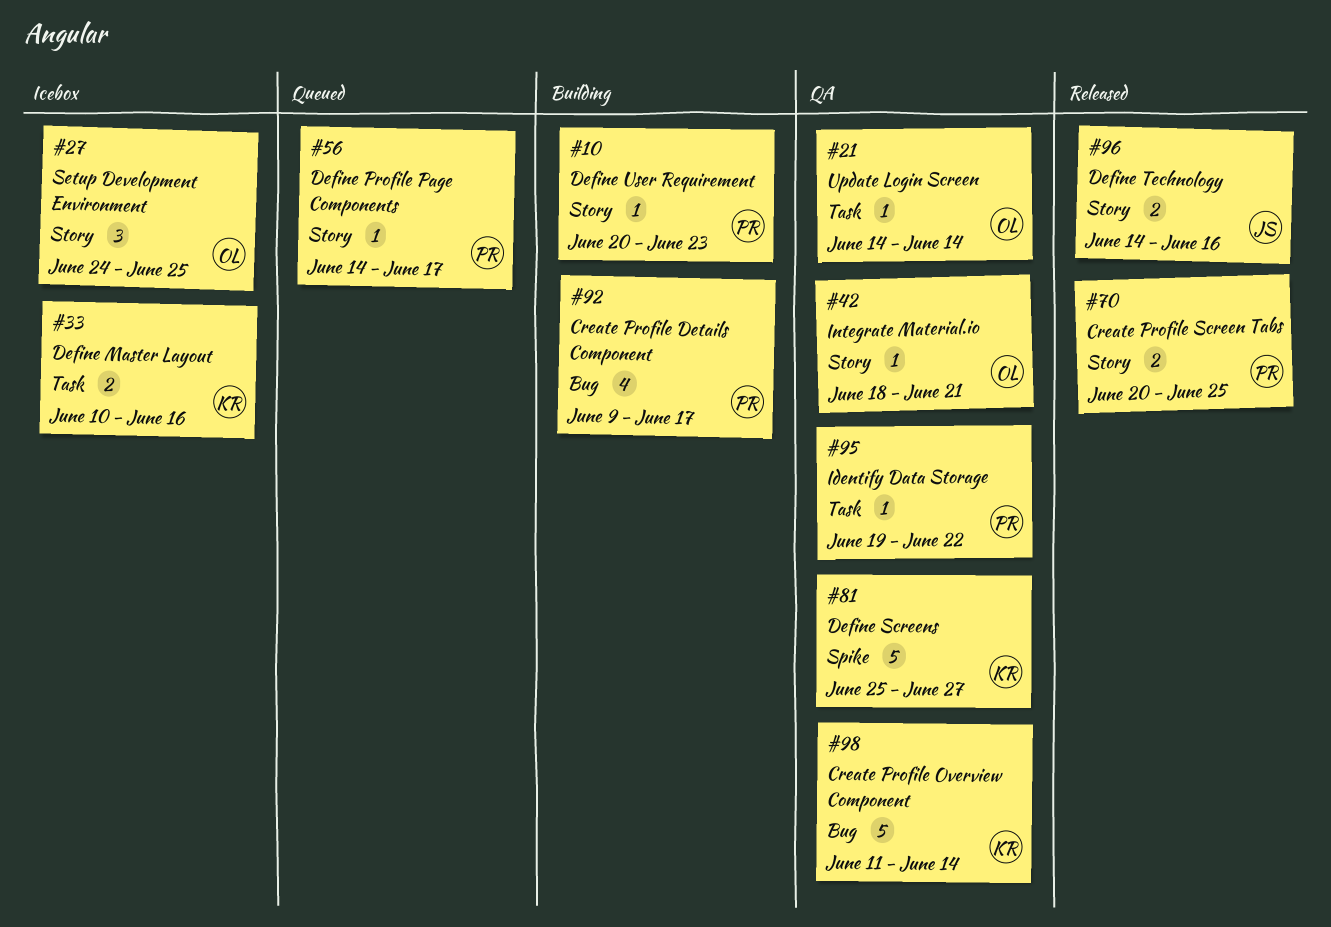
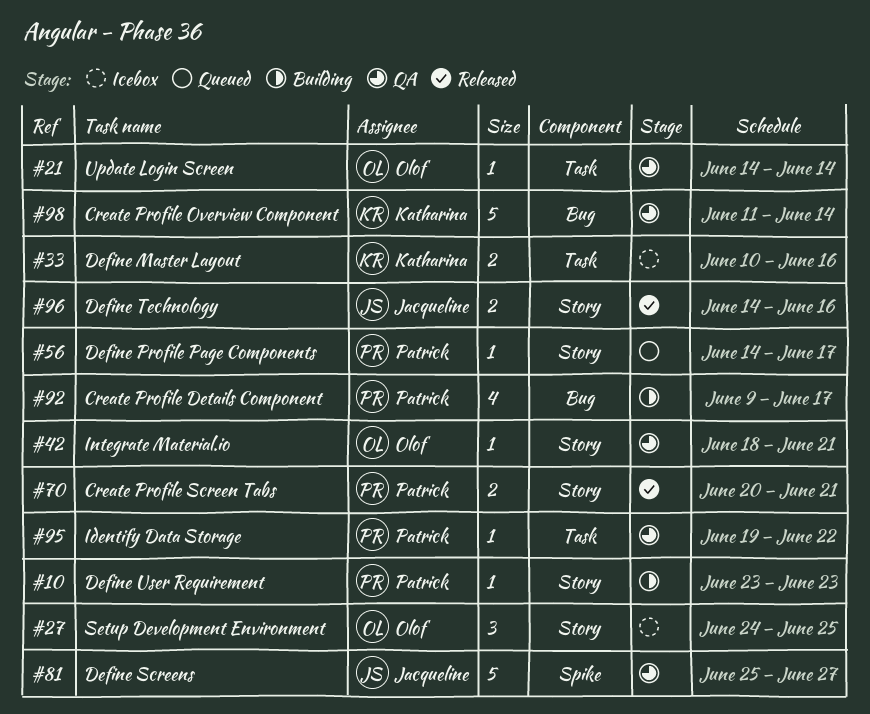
#10, start: Jun 20 -> Jun 23
#70, due: Jun 25 -> Jun 21
#81, owner: Katharina -> Jacqueline

